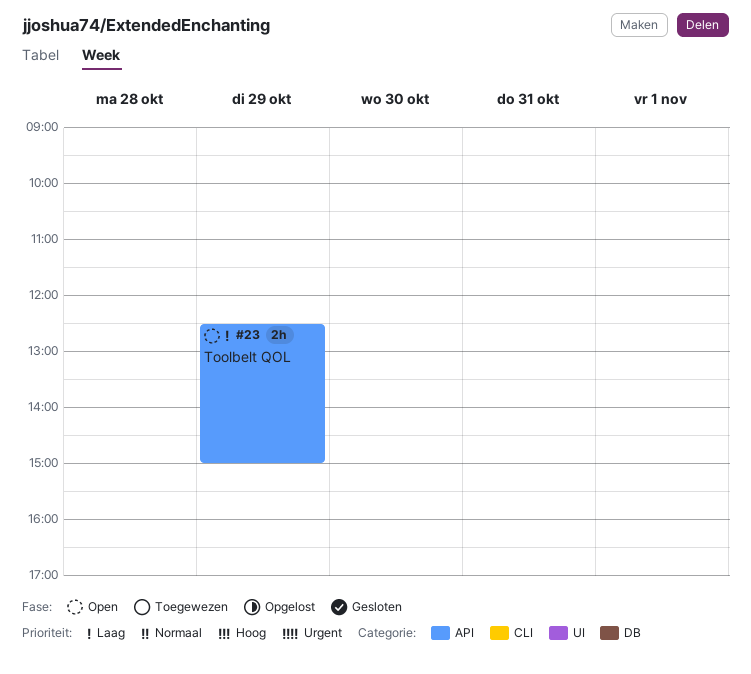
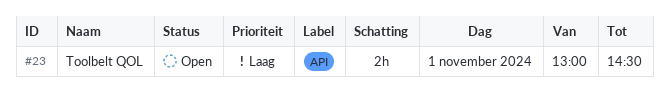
#23, day: Oct 29 -> Nov 1
#23, begins: 12:30 -> 13:00
#23, ends: 15:00 -> 14:30

